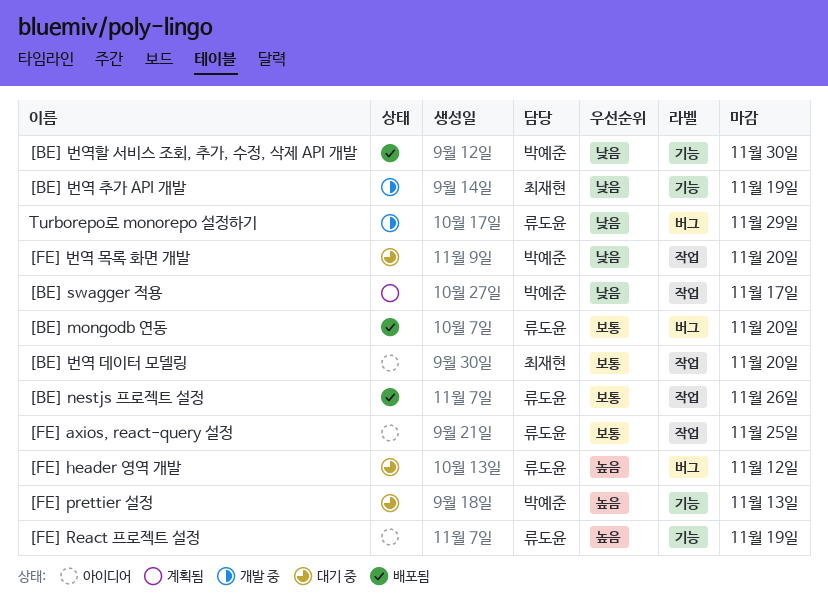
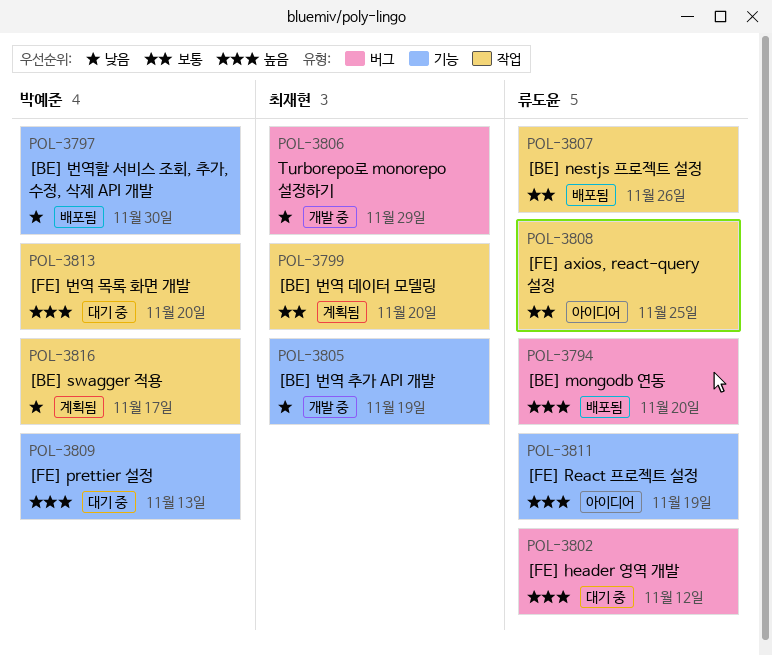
[BE] mongodb 연동, priority: 보통 -> 높음
[BE] 번역 데이터 모델링, status: 아이디어 -> 계획됨
[FE] 번역 목록 화면 개발, priority: 낮음 -> 높음
Turborepo로 monorepo 설정하기, owner: 류도윤 -> 최재현

